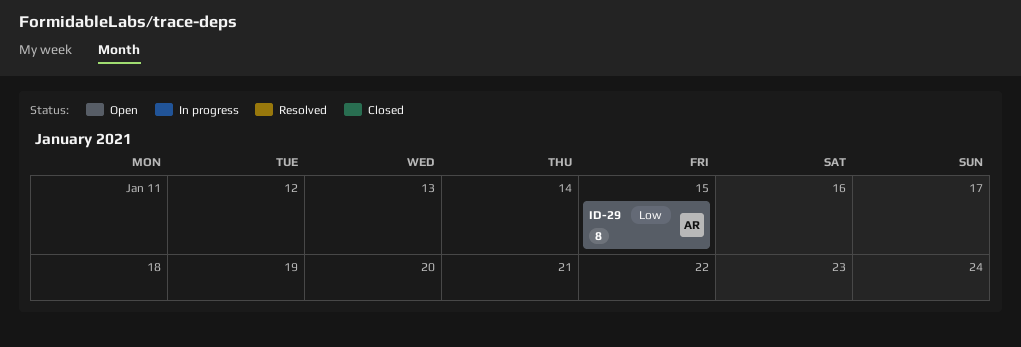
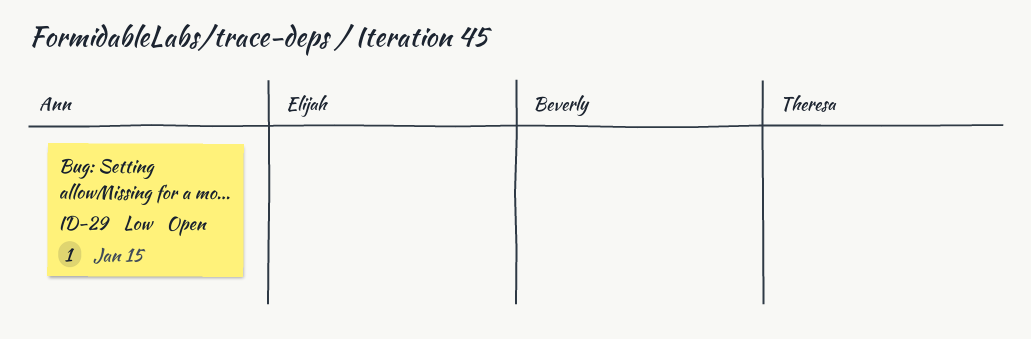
ID-29, estimate: 8 -> 1

